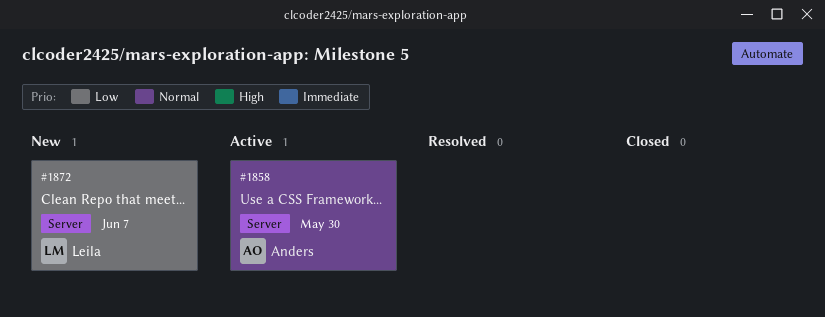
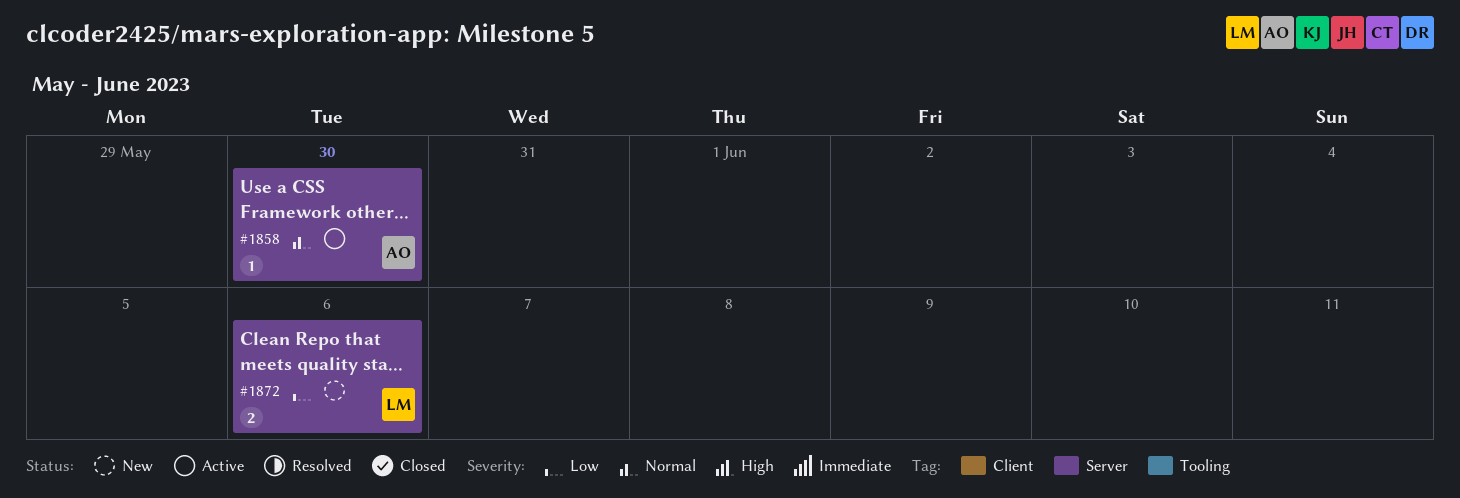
#1872, due: Jun 7 -> Jun 6

